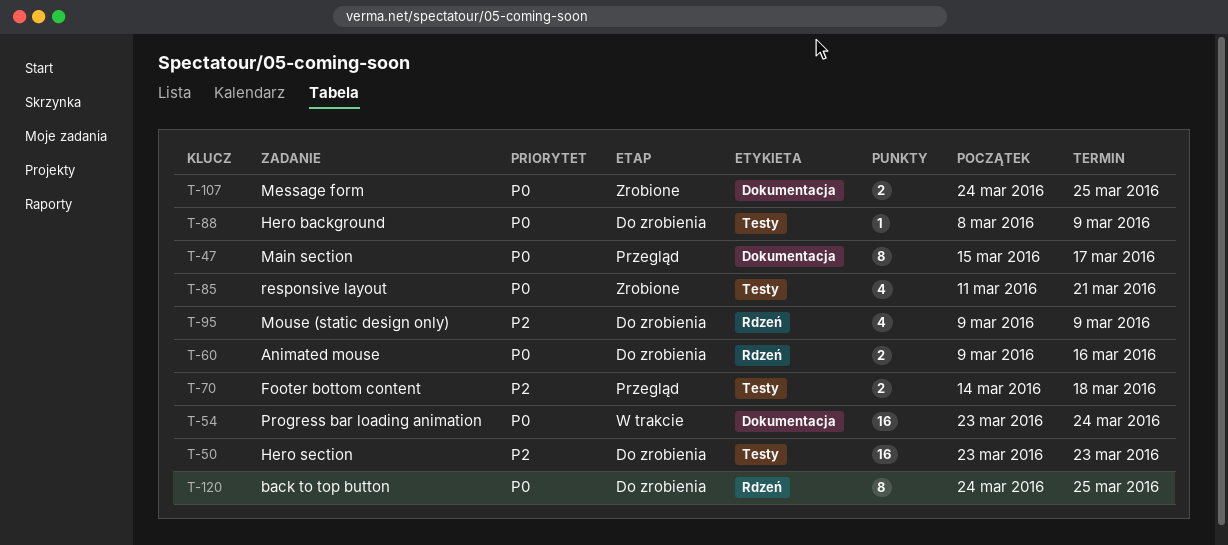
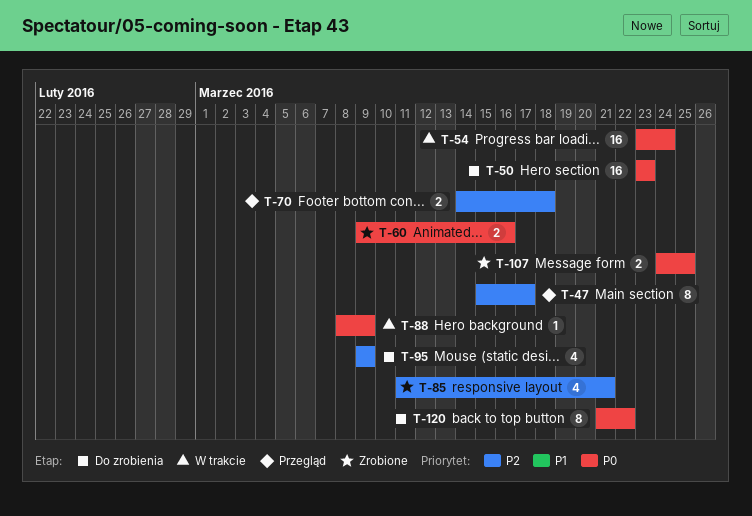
T-47, priority: P0 -> P2
T-50, priority: P2 -> P0
T-60, status: Do zrobienia -> Zrobione
T-85, priority: P0 -> P2
T-88, status: Do zrobienia -> W trakcie
T-120, start: Mar 24 -> Mar 21
T-120, due: Mar 25 -> Mar 22

